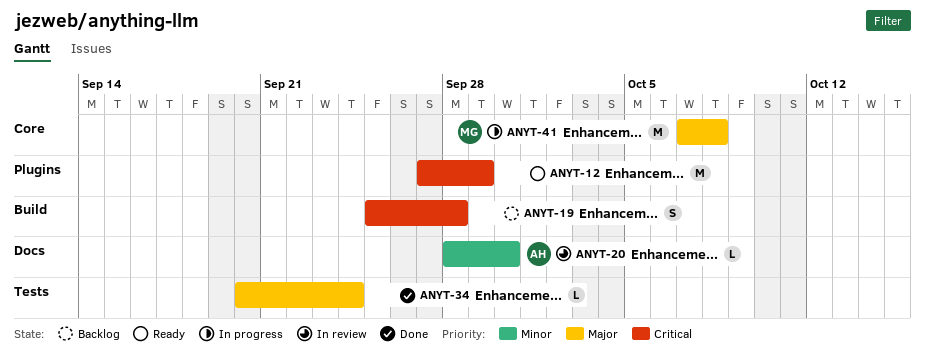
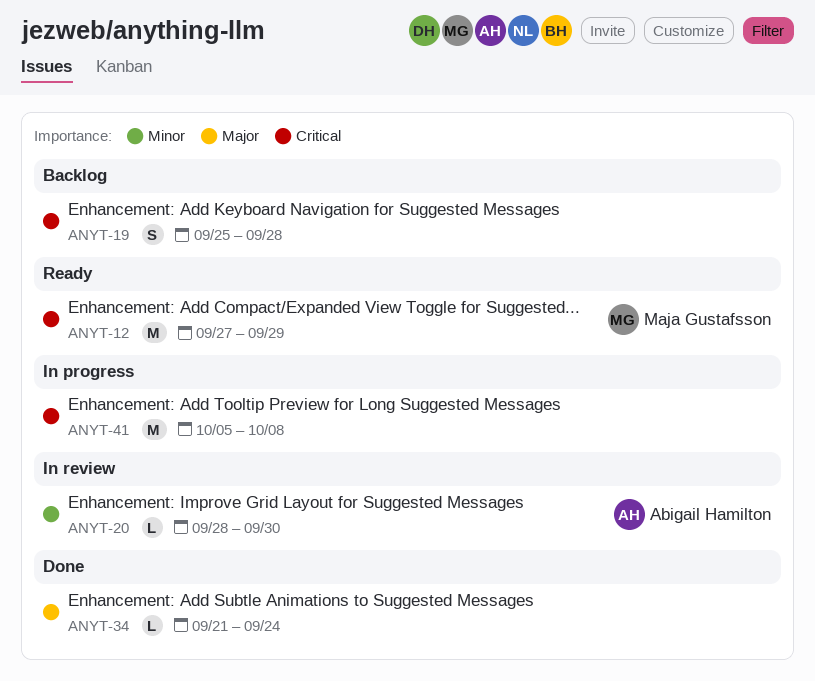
ANYT-12, owner: none -> Maja Gustafsson
ANYT-34, start: Sep 20 -> Sep 21
ANYT-41, owner: Maja Gustafsson -> none
ANYT-41, priority: Major -> Critical
ANYT-41, start: Oct 7 -> Oct 5

